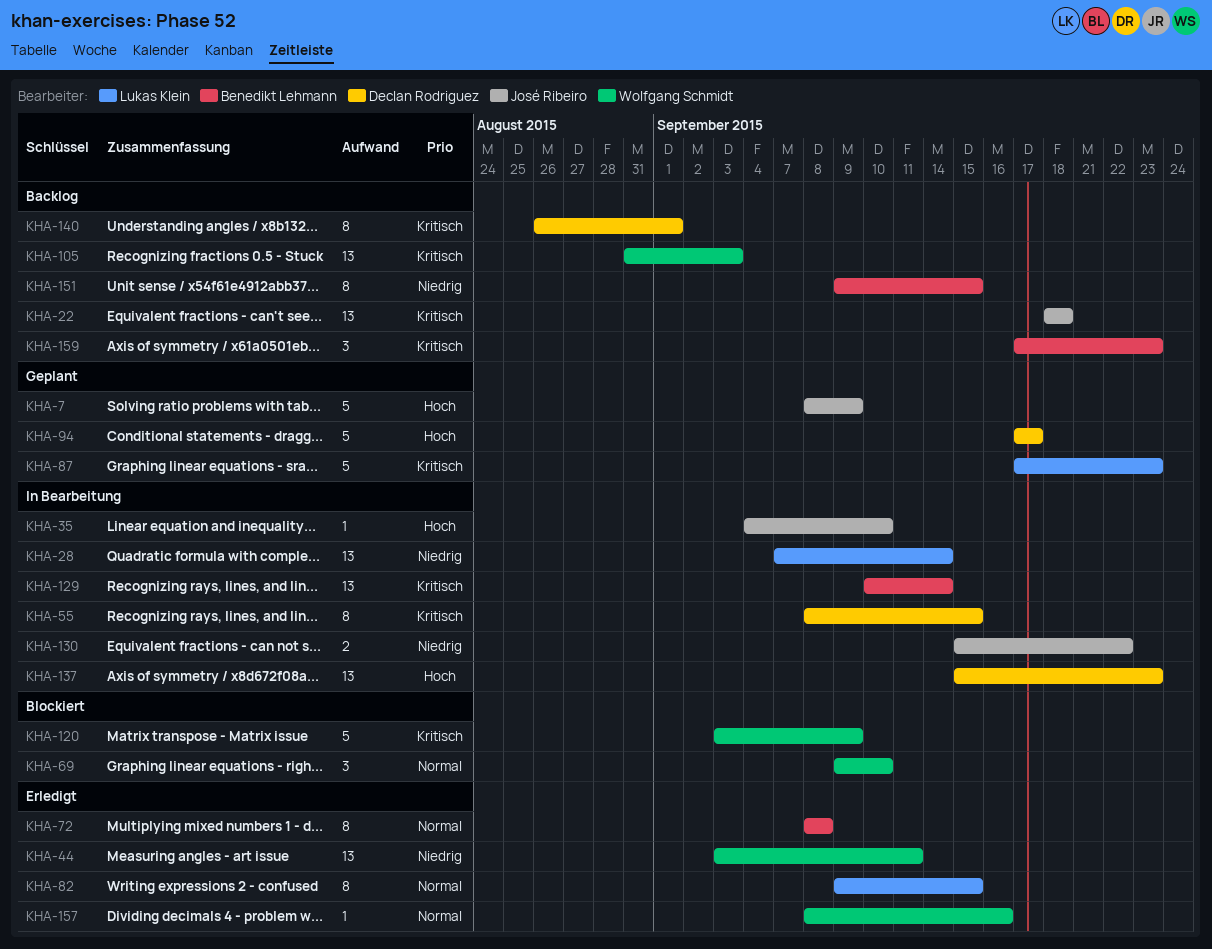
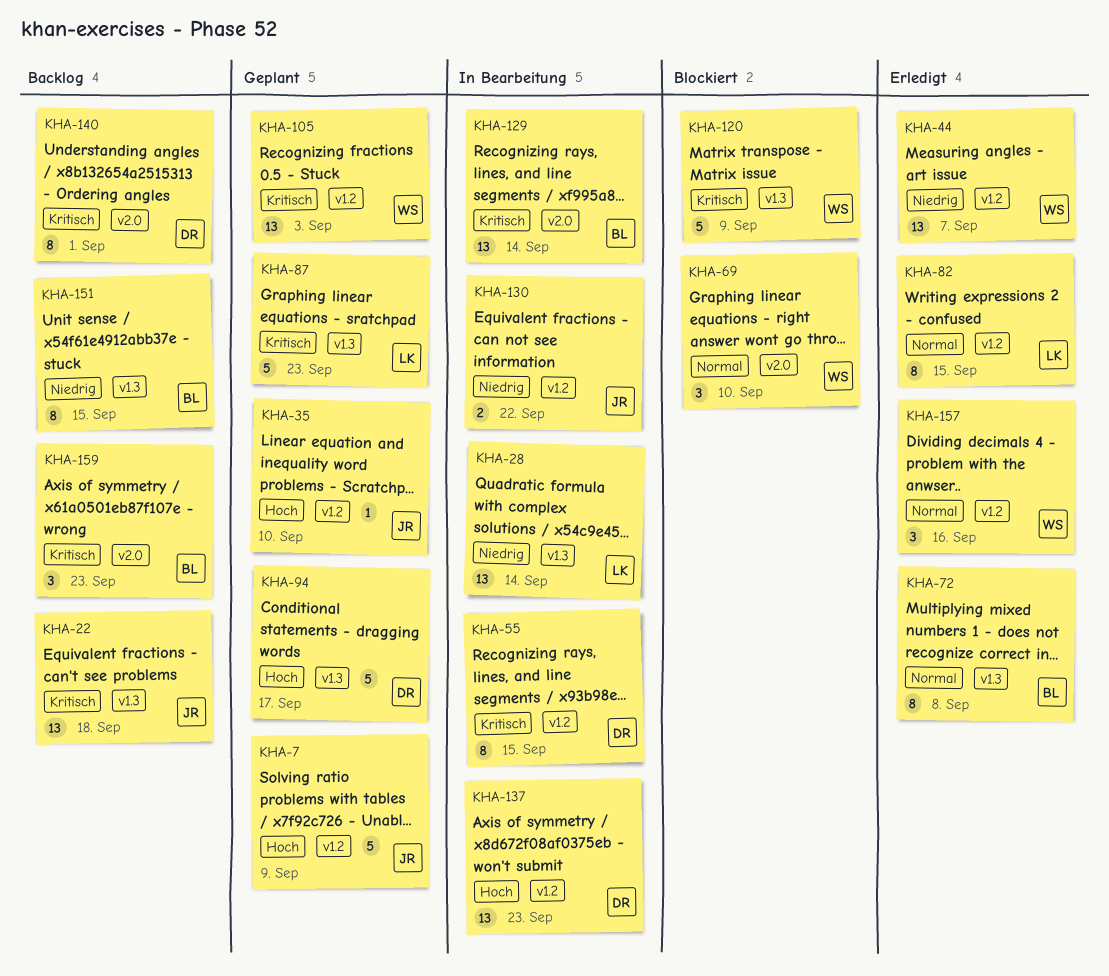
KHA-35, status: In Bearbeitung -> Geplant
KHA-44, due: Sep 11 -> Sep 7
KHA-105, status: Backlog -> Geplant
KHA-157, estimate: 1 -> 3

